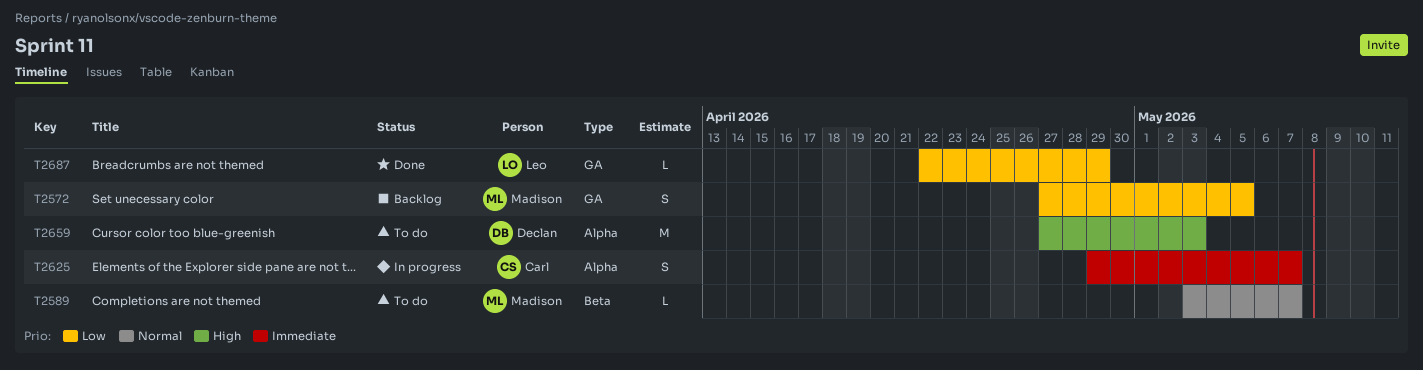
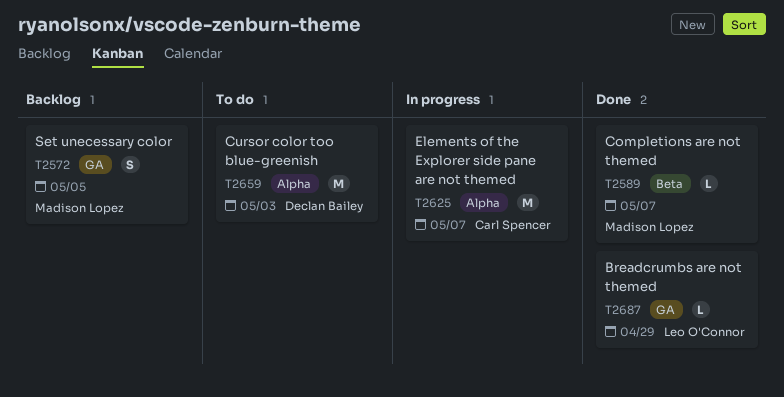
T2589, status: To do -> Done
T2625, estimate: S -> M

